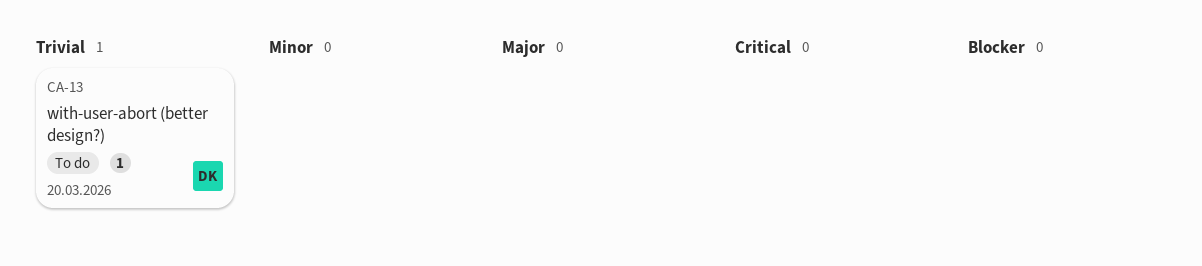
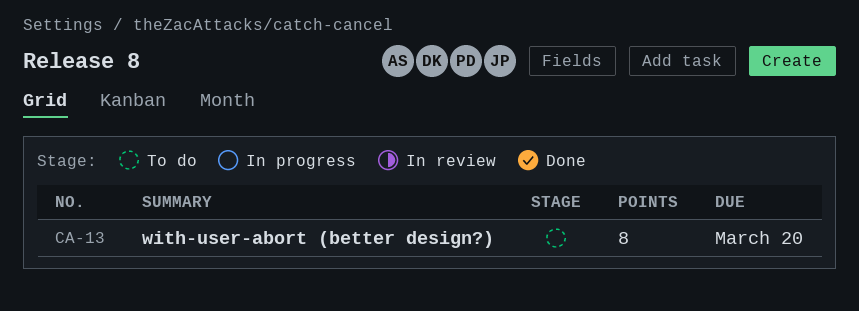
CA-13, estimate: 1 -> 8

